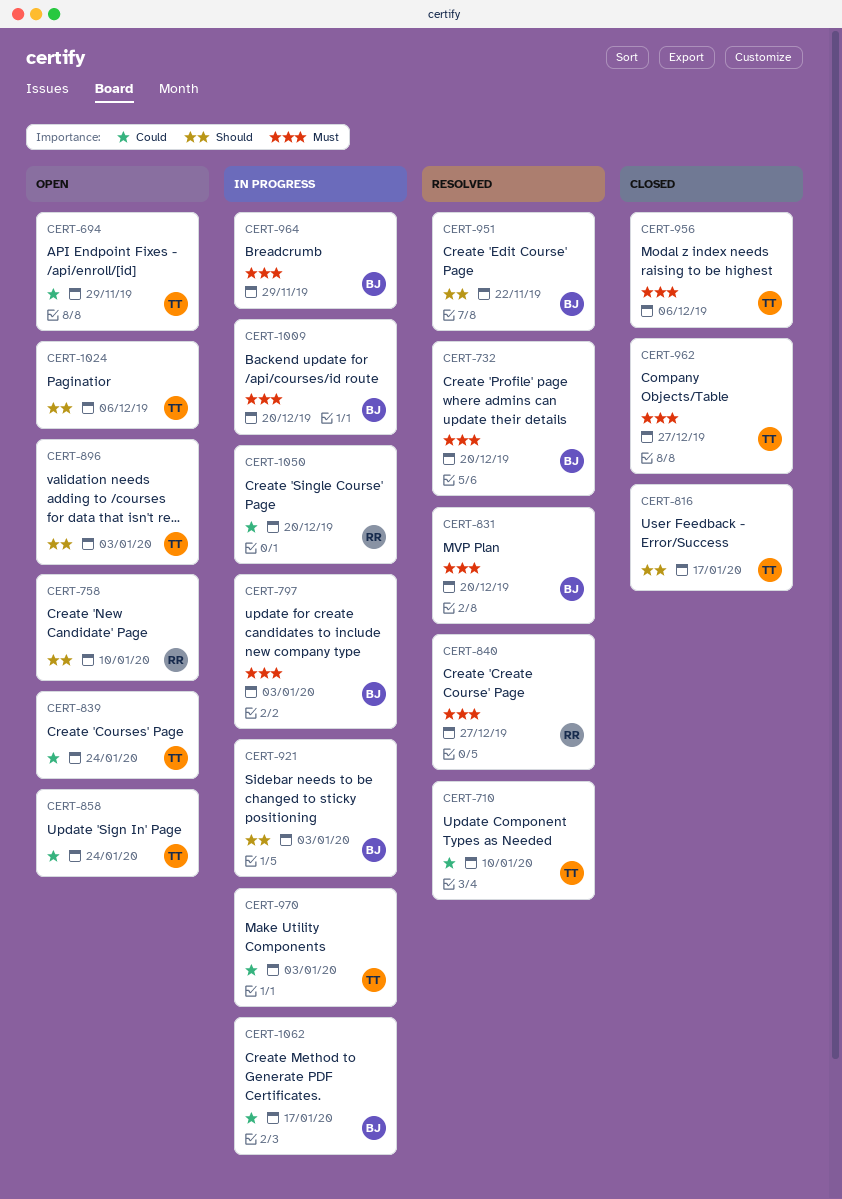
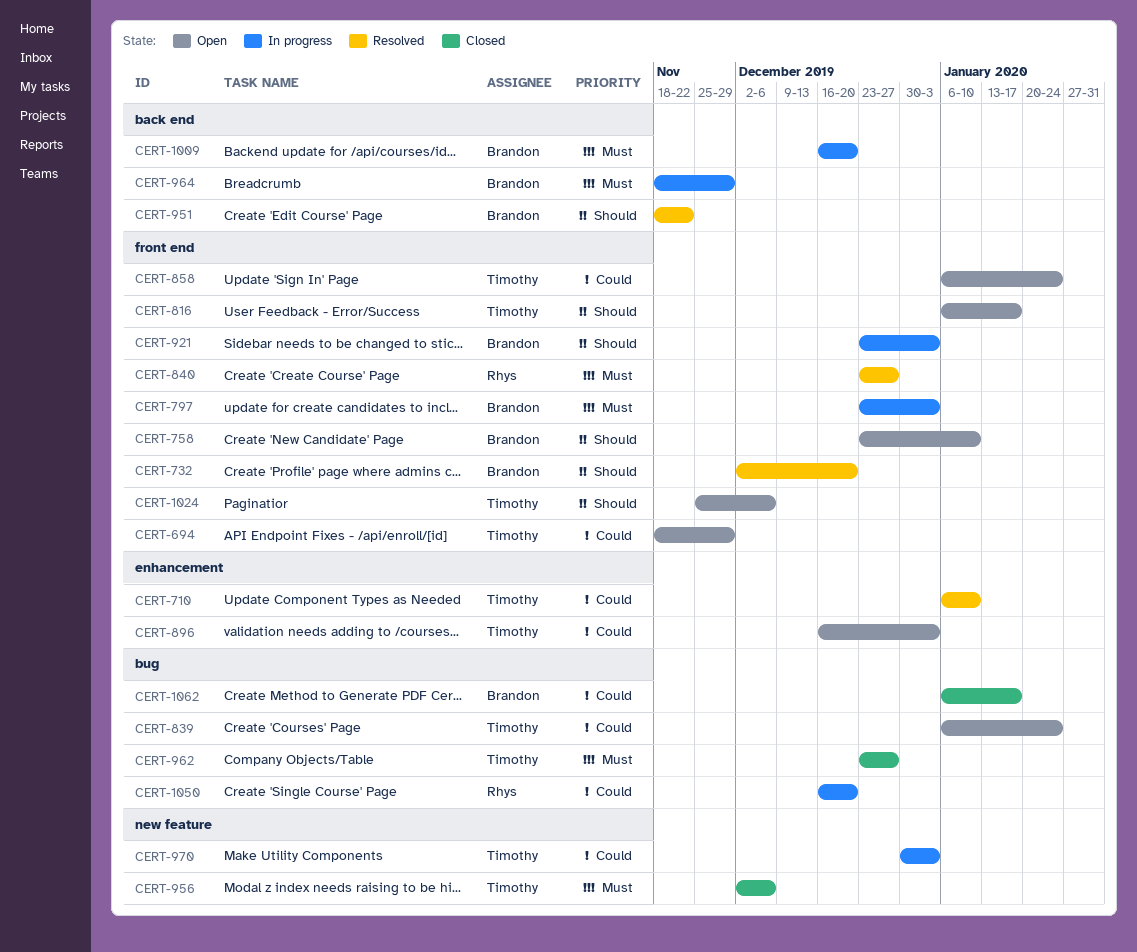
CERT-732, priority: Must -> Should
CERT-758, owner: Rhys -> Brandon
CERT-816, status: Closed -> Open
CERT-831: present -> none
CERT-896, priority: Should -> Could
CERT-1062, status: In progress -> Closed

